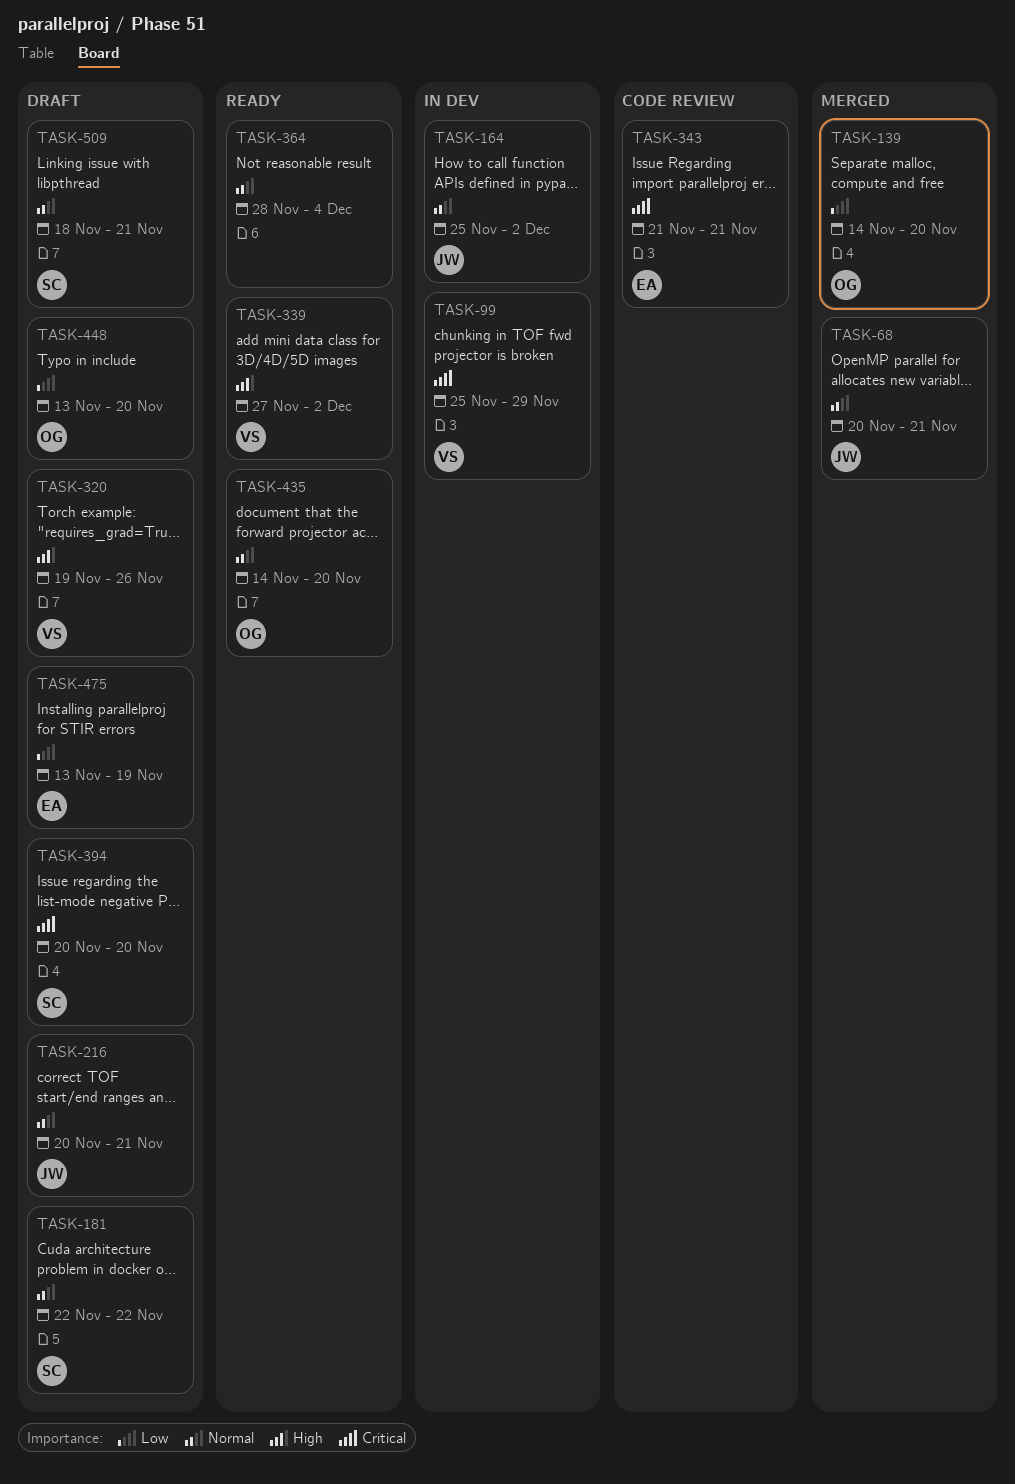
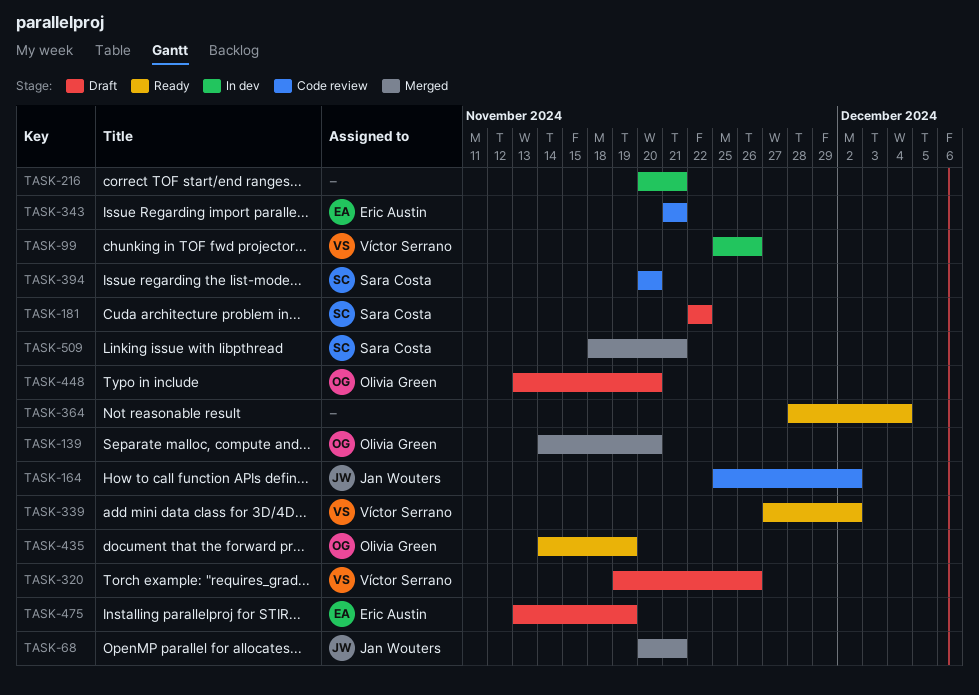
TASK-99, due: Nov 29 -> Nov 26
TASK-164, status: In dev -> Code review
TASK-216, status: Draft -> In dev
TASK-216, owner: Jan Wouters -> none
TASK-394, status: Draft -> Code review
TASK-435, due: Nov 20 -> Nov 19
TASK-509, status: Draft -> Merged

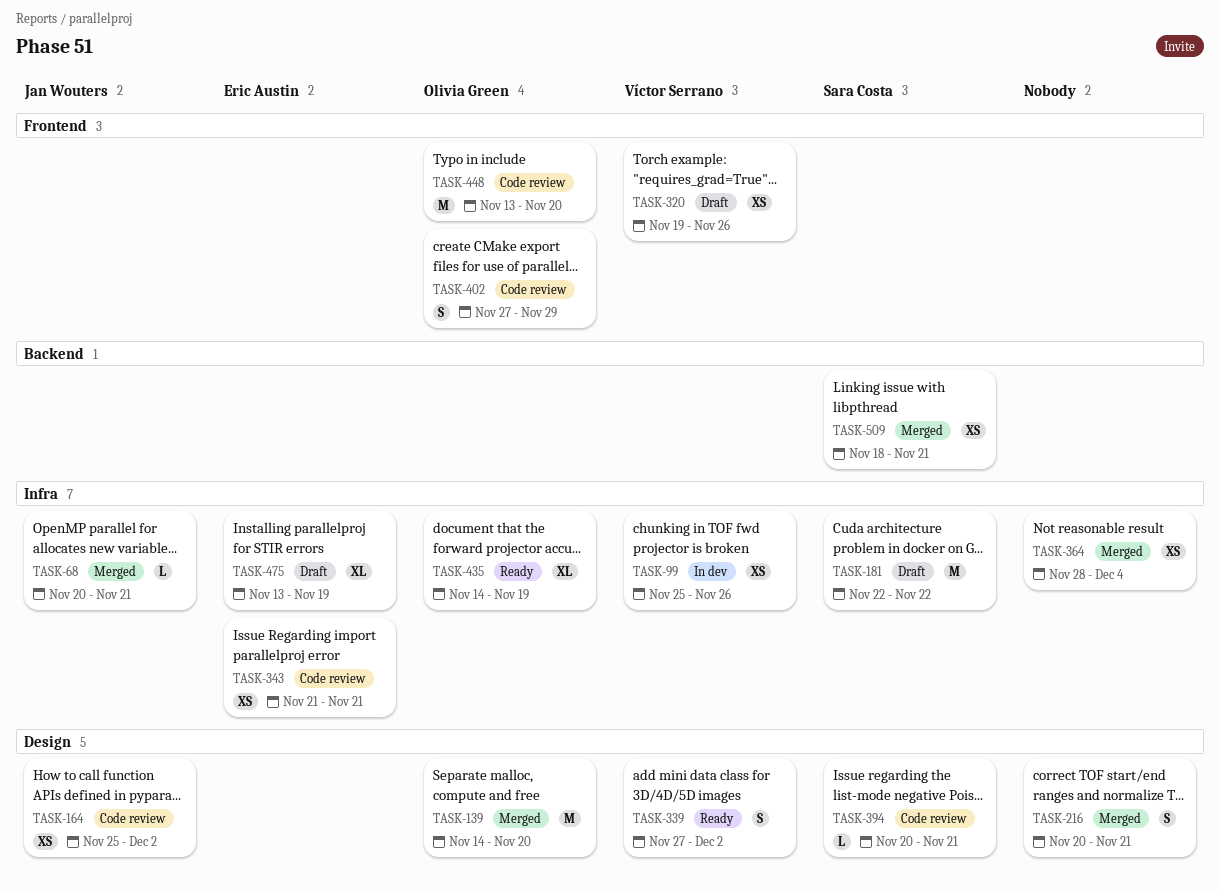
TASK-216, status: In dev -> Merged
TASK-364, status: Ready -> Merged
TASK-394, due: Nov 20 -> Nov 21
TASK-402: none -> present
TASK-448, status: Draft -> Code review

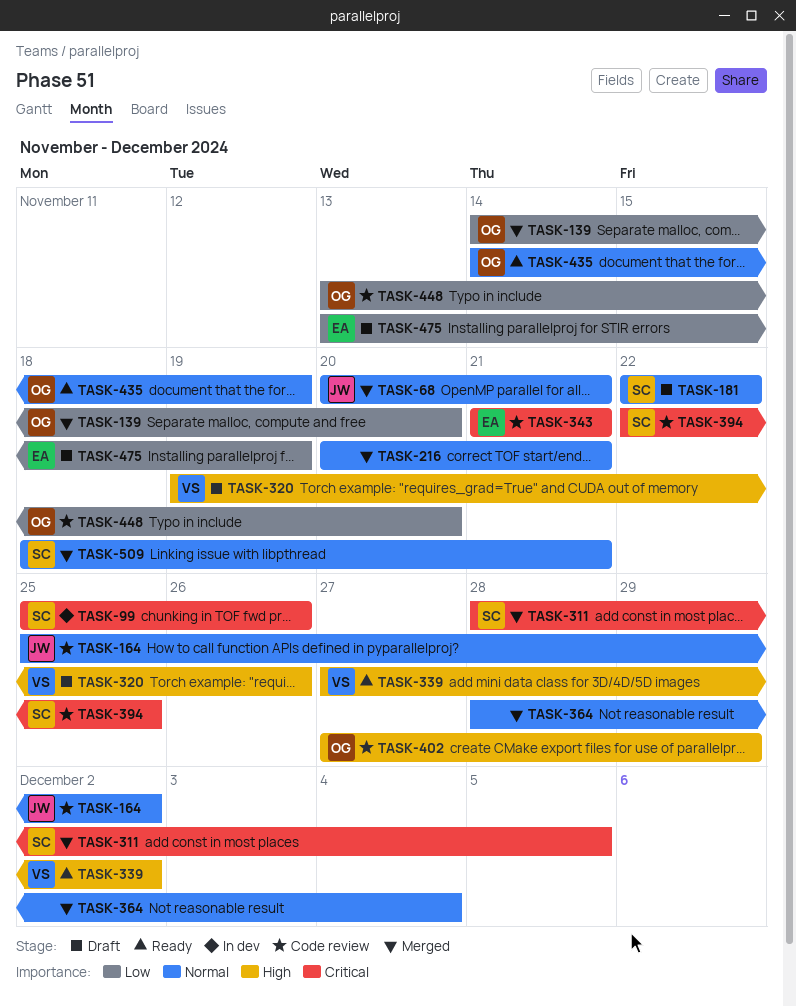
TASK-99, owner: Víctor Serrano -> Sara Costa
TASK-311: none -> present
TASK-394, start: Nov 20 -> Nov 22
TASK-394, due: Nov 21 -> Nov 25

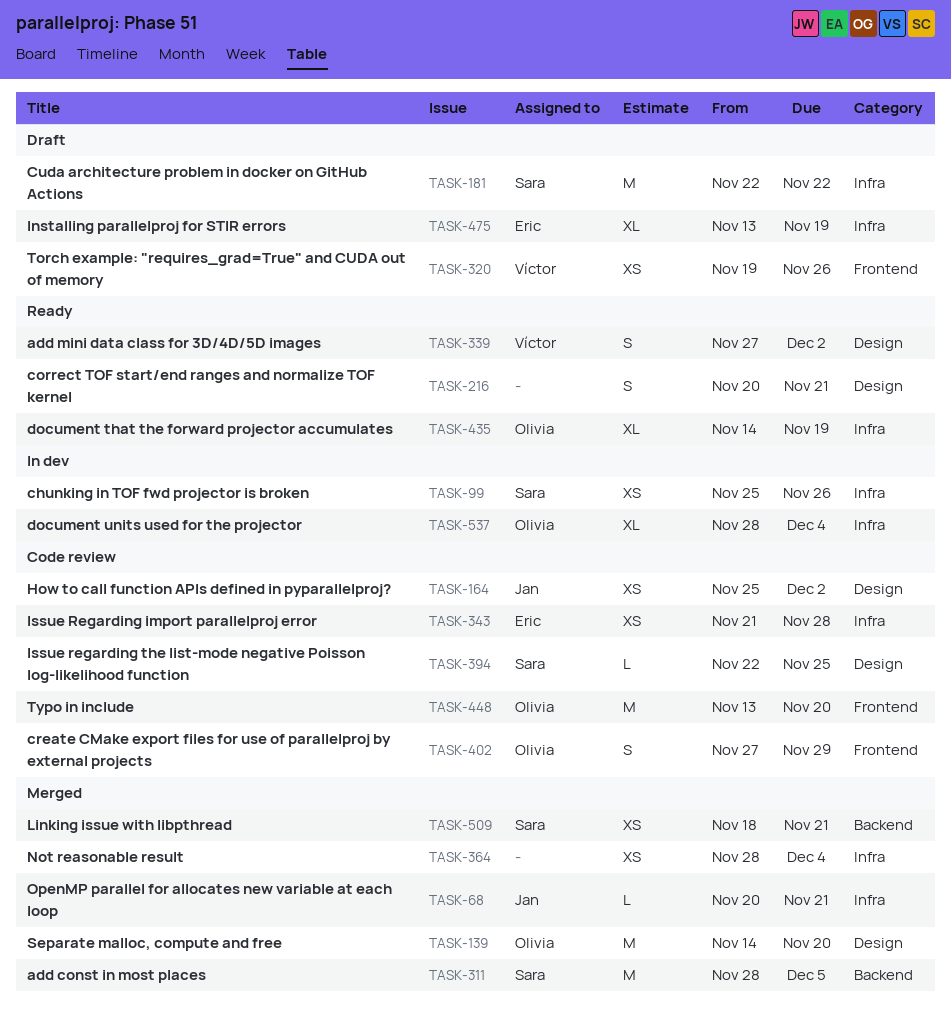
TASK-216, status: Merged -> Ready
TASK-343, due: Nov 21 -> Nov 28
TASK-537: none -> present

